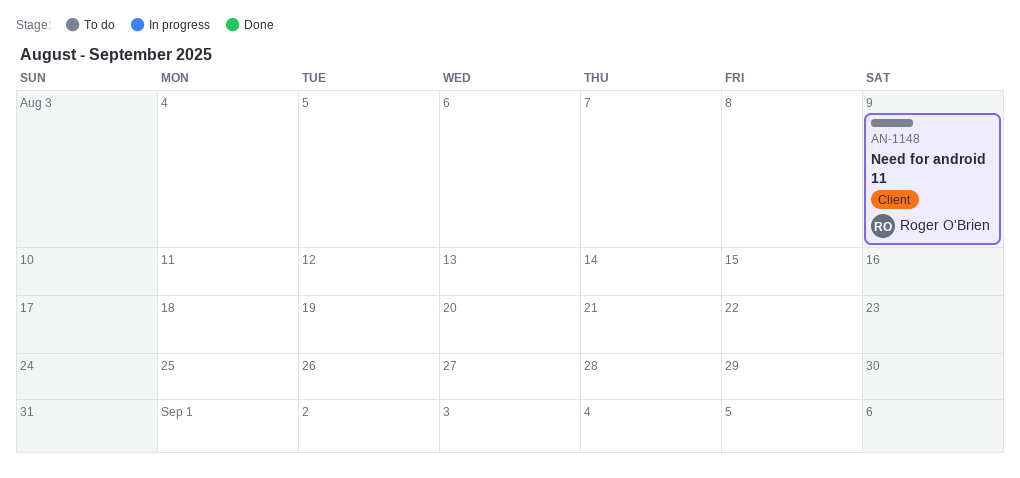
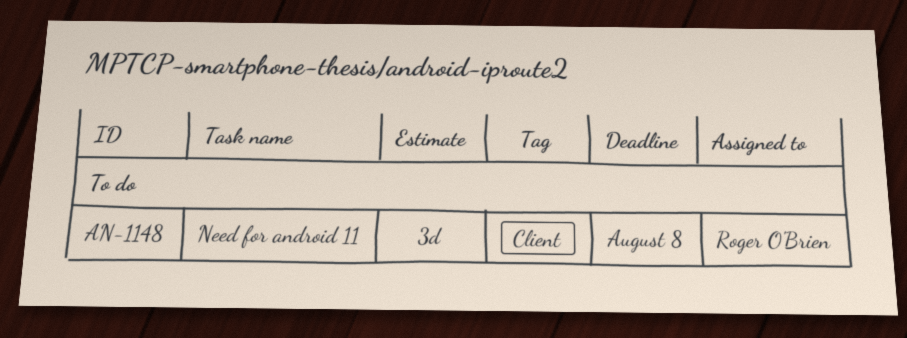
AN-1148, due: Aug 9 -> Aug 8

